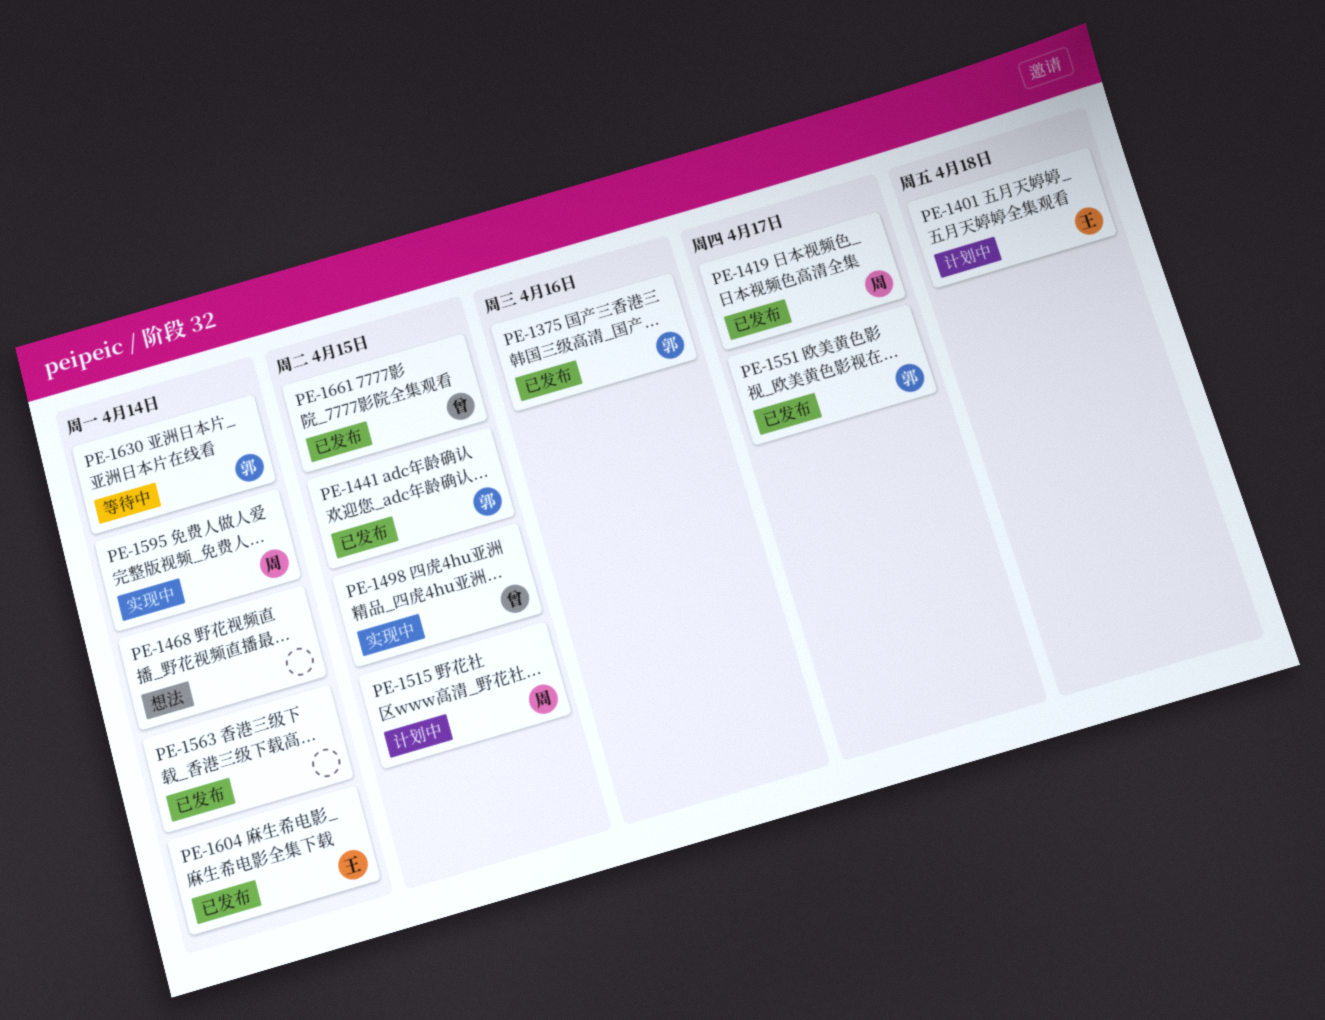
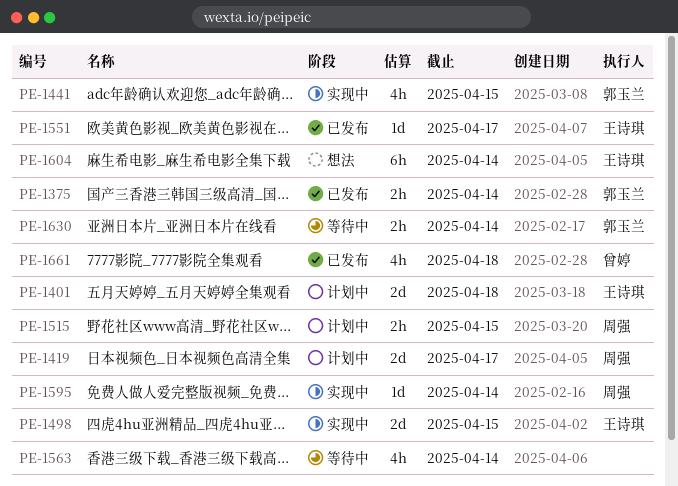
PE-1375, due: Apr 16 -> Apr 14
PE-1419, status: 已发布 -> 计划中
PE-1441, status: 已发布 -> 实现中
PE-1468: present -> none
PE-1498, owner: 曾婷 -> 王诗琪
PE-1551, owner: 郭玉兰 -> 王诗琪
PE-1563, status: 已发布 -> 等待中
PE-1604, status: 已发布 -> 想法
PE-1661, due: Apr 15 -> Apr 18

